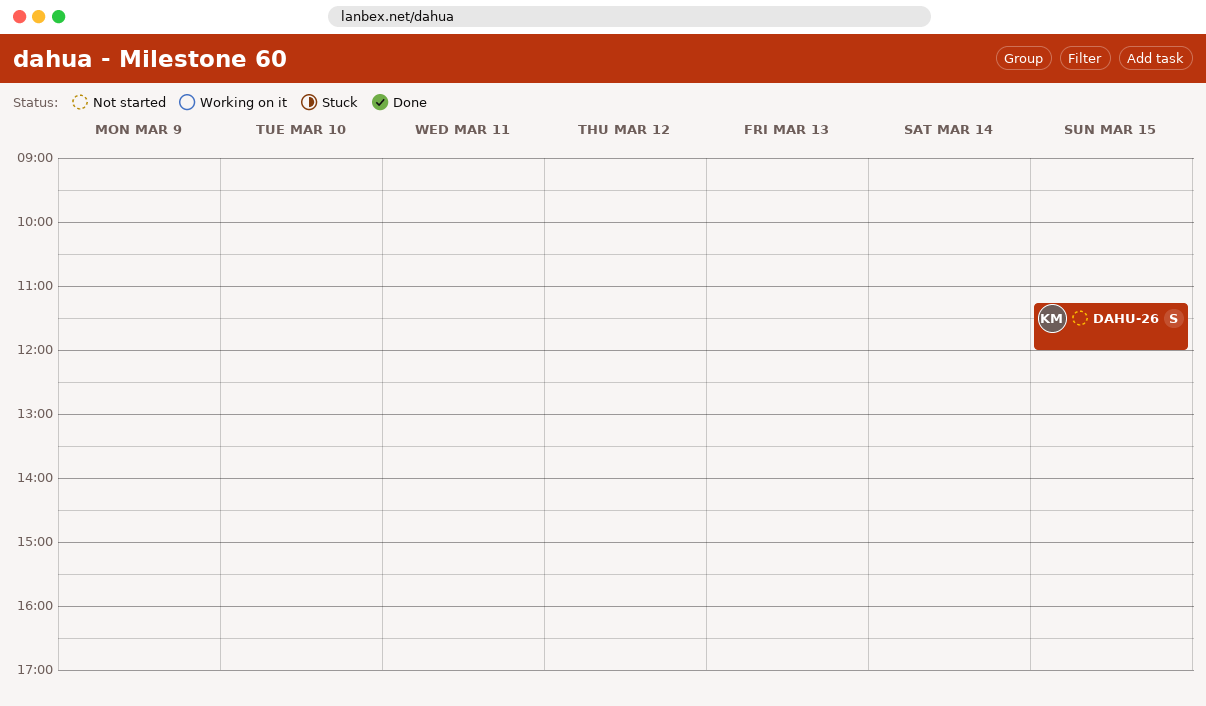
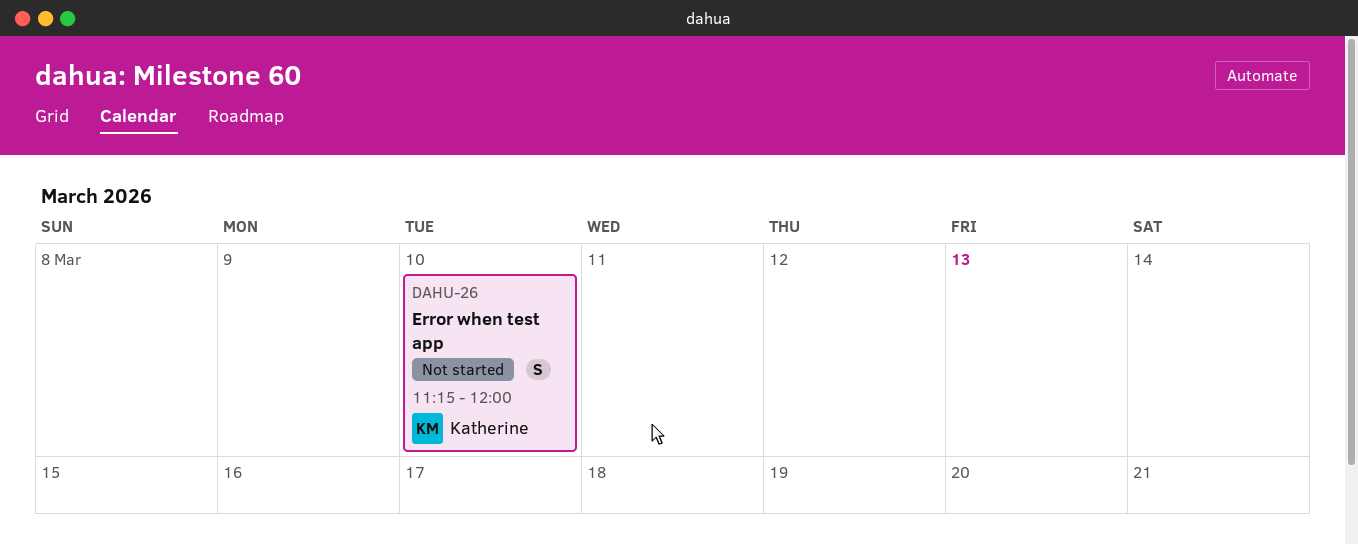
DAHU-26, day: Mar 15 -> Mar 10

